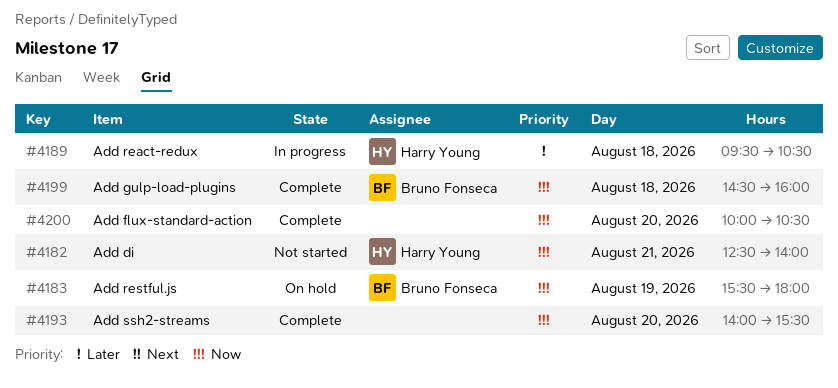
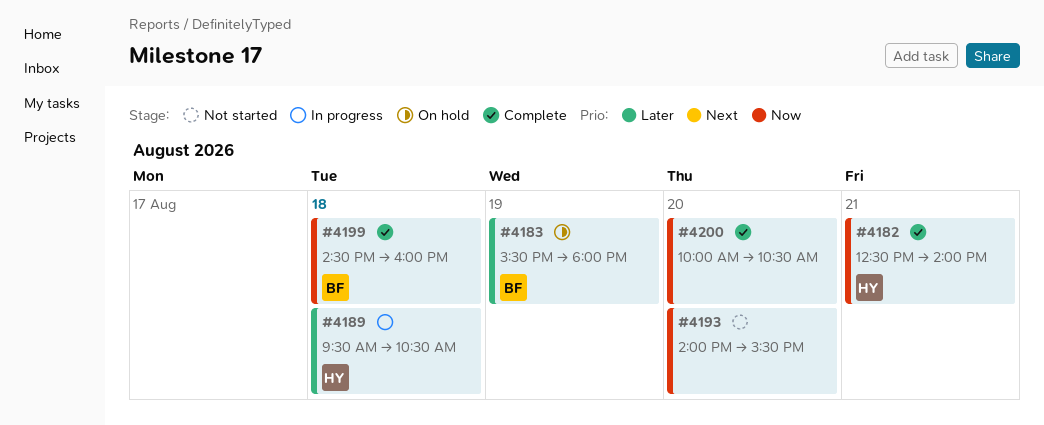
#4182, status: Not started -> Complete
#4183, priority: Now -> Later
#4193, status: Complete -> Not started

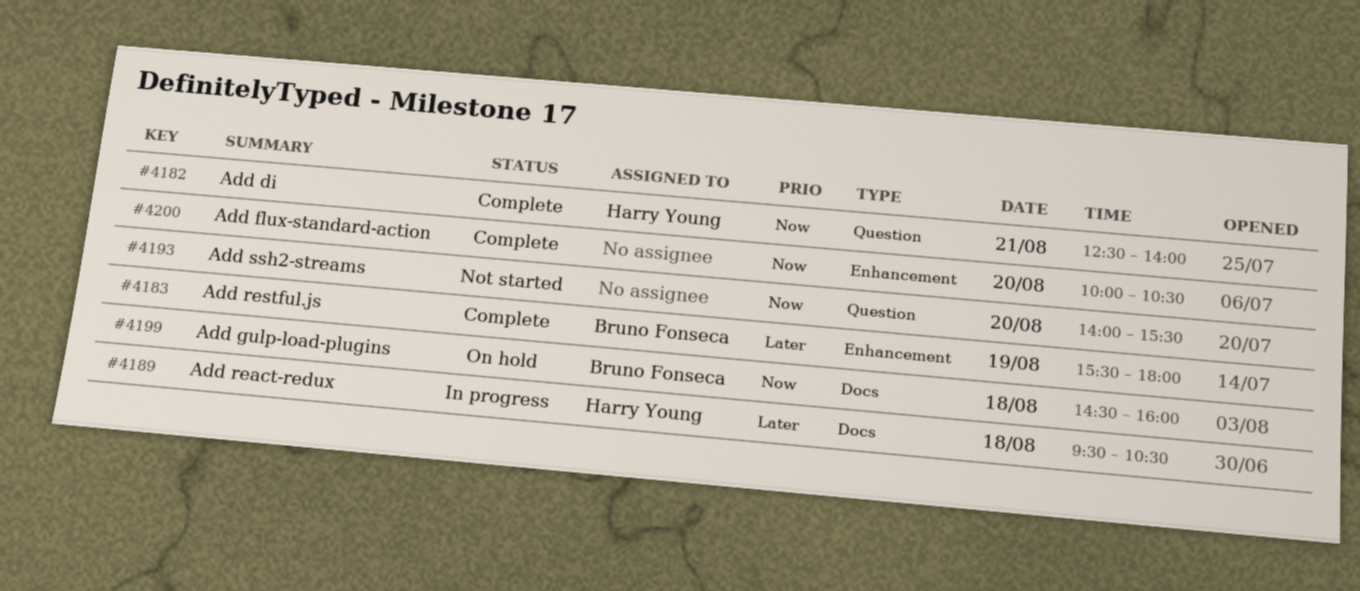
#4183, status: On hold -> Complete
#4199, status: Complete -> On hold

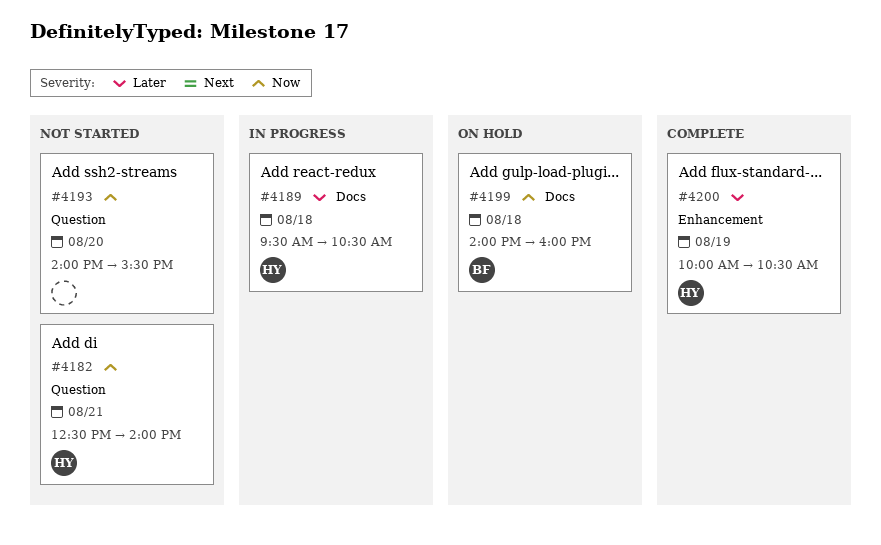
#4182, status: Complete -> Not started
#4183: present -> none
#4199, begins: 14:30 -> 14:00
#4200, owner: none -> Harry Young
#4200, priority: Now -> Later
#4200, day: Aug 20 -> Aug 19

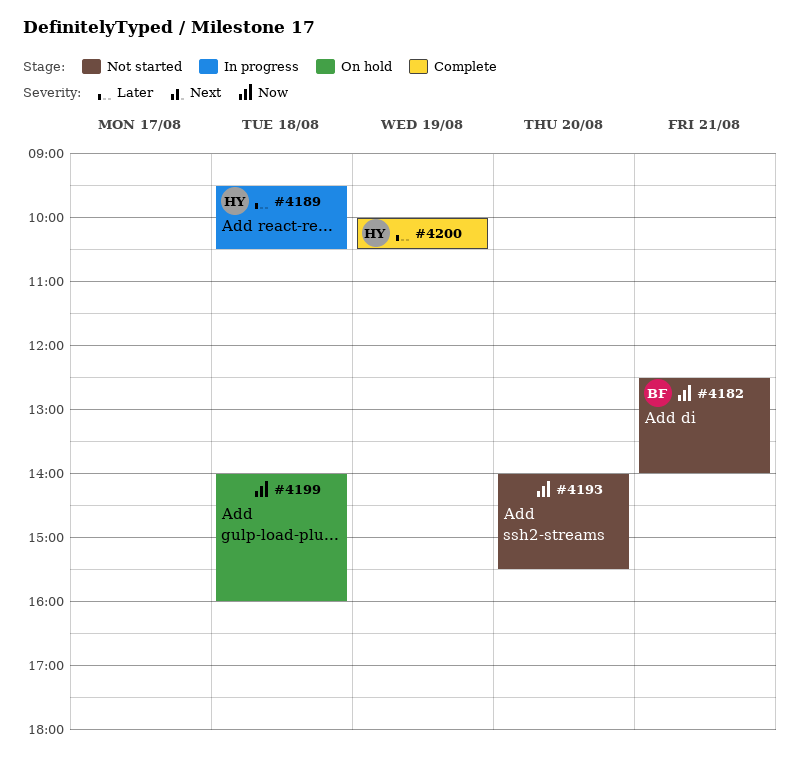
#4182, owner: HY -> BF
#4199, owner: BF -> none

